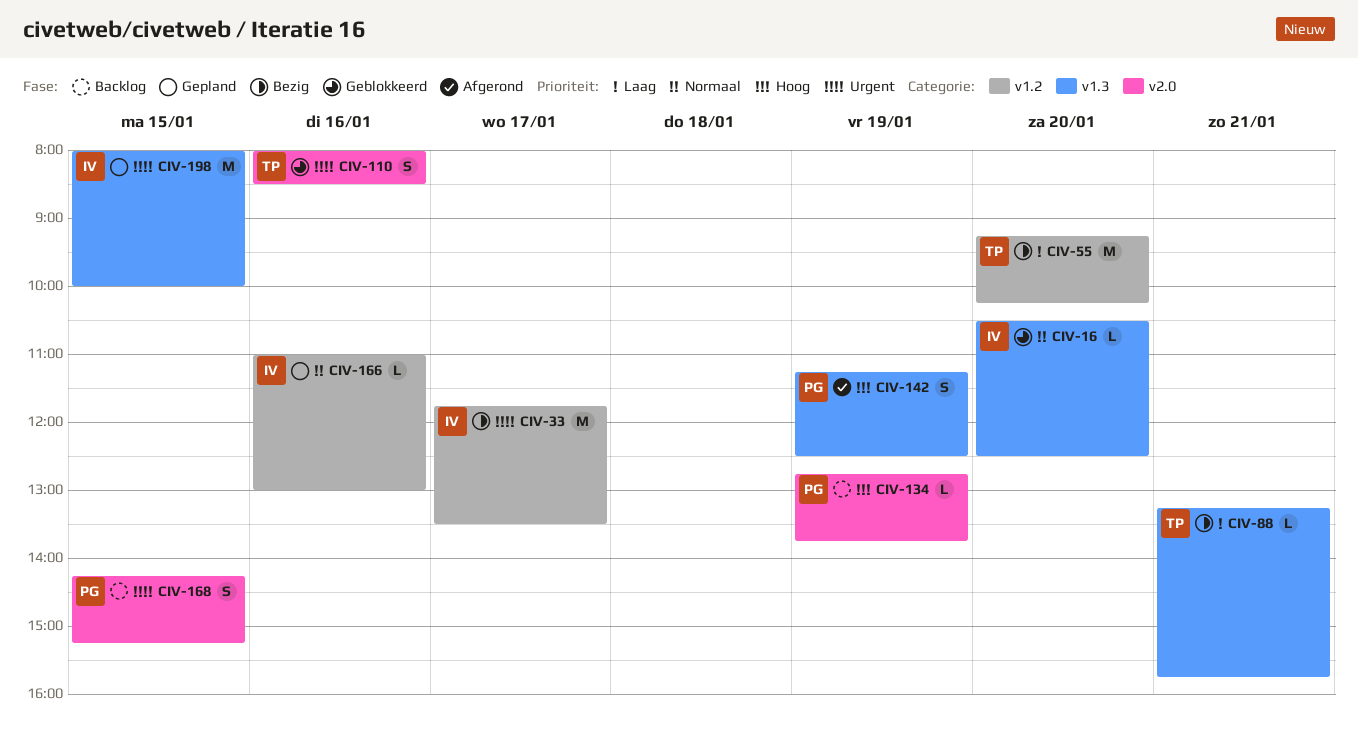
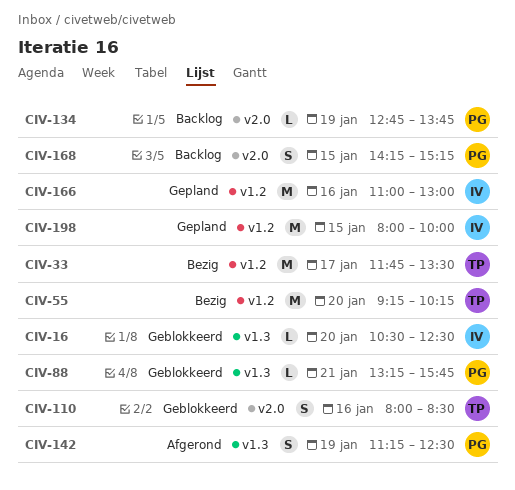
CIV-33, owner: IV -> TP
CIV-88, status: Bezig -> Geblokkeerd
CIV-88, owner: TP -> PG
CIV-166, estimate: L -> M
CIV-198, label: v1.3 -> v1.2

